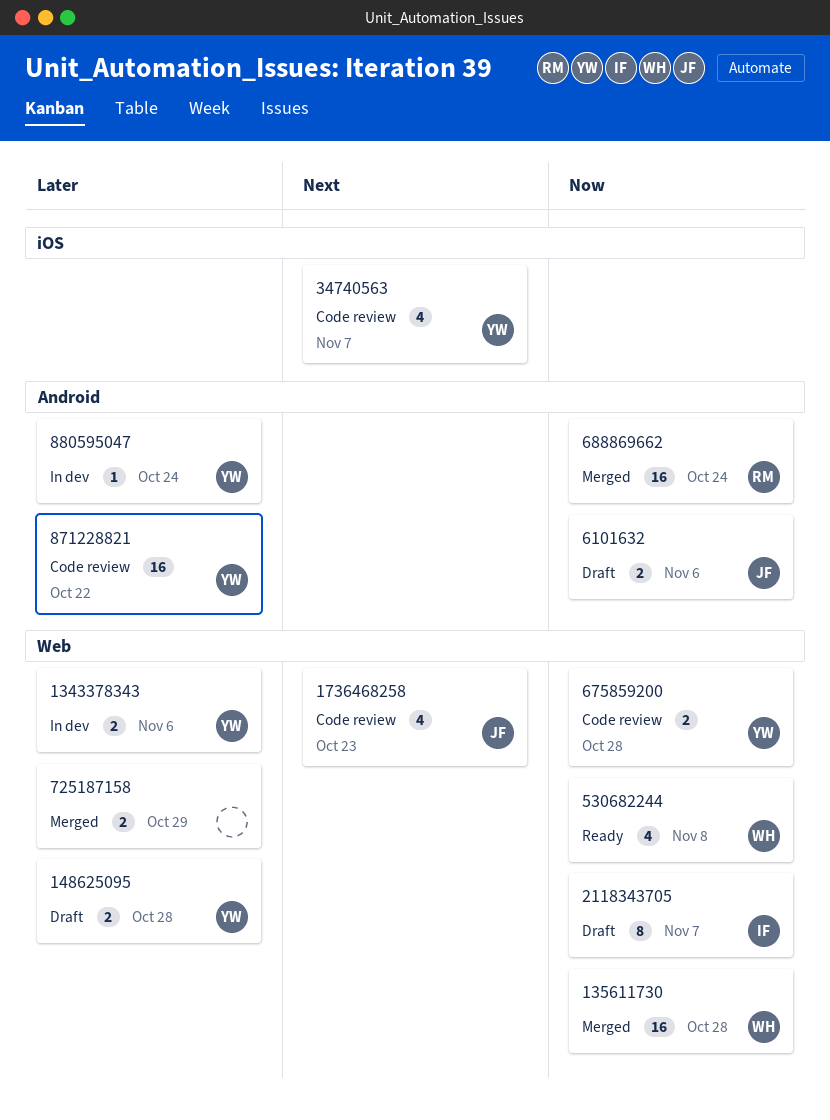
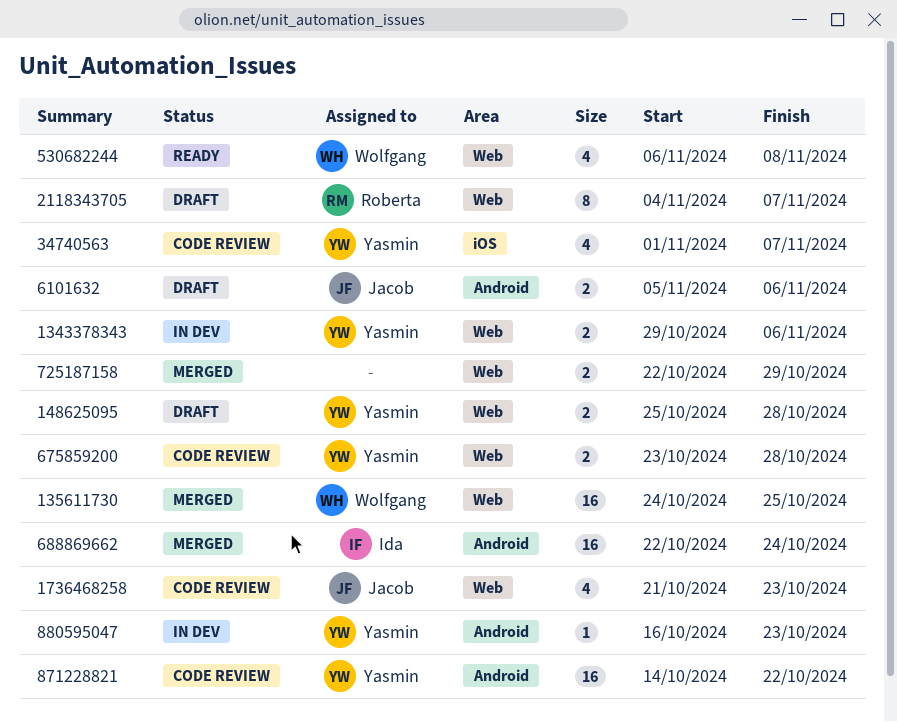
135611730, due: Oct 28 -> Oct 25
2118343705, owner: Ida -> Roberta
688869662, owner: Roberta -> Ida
880595047, due: Oct 24 -> Oct 23

